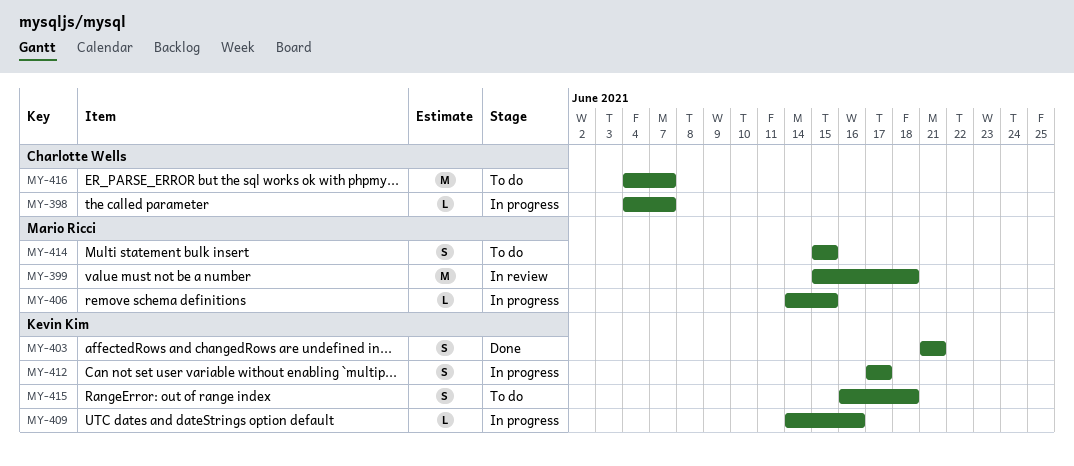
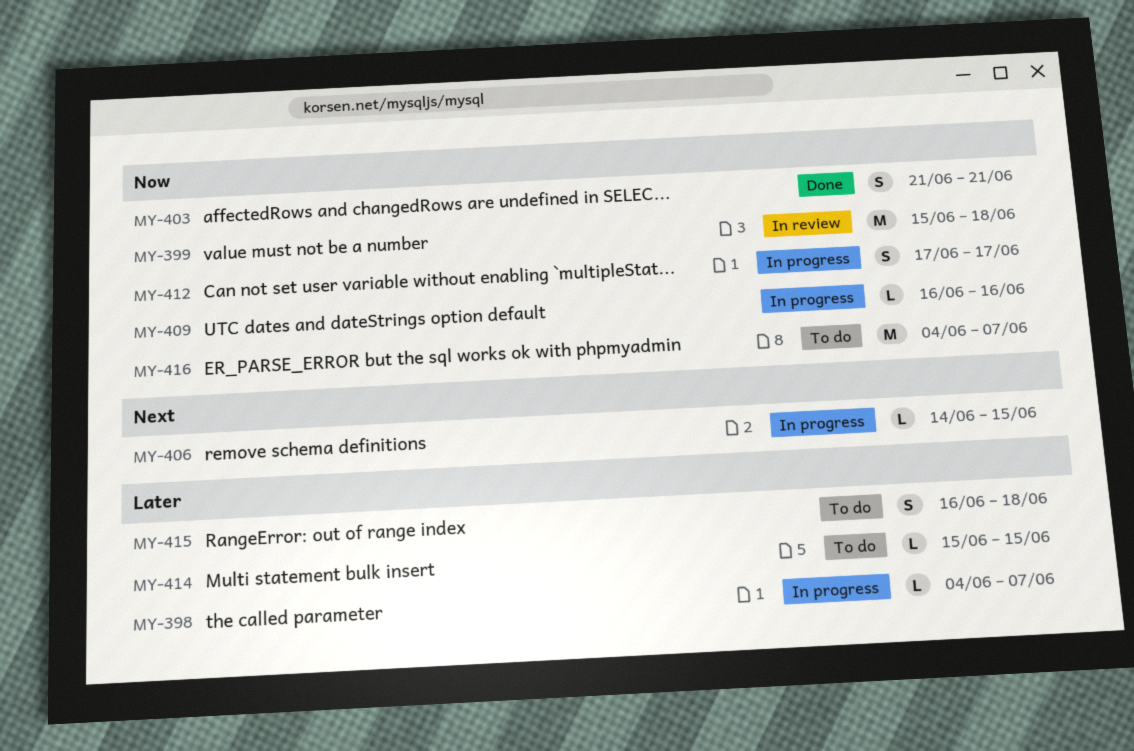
MY-409, start: Jun 14 -> Jun 16
MY-414, estimate: S -> L

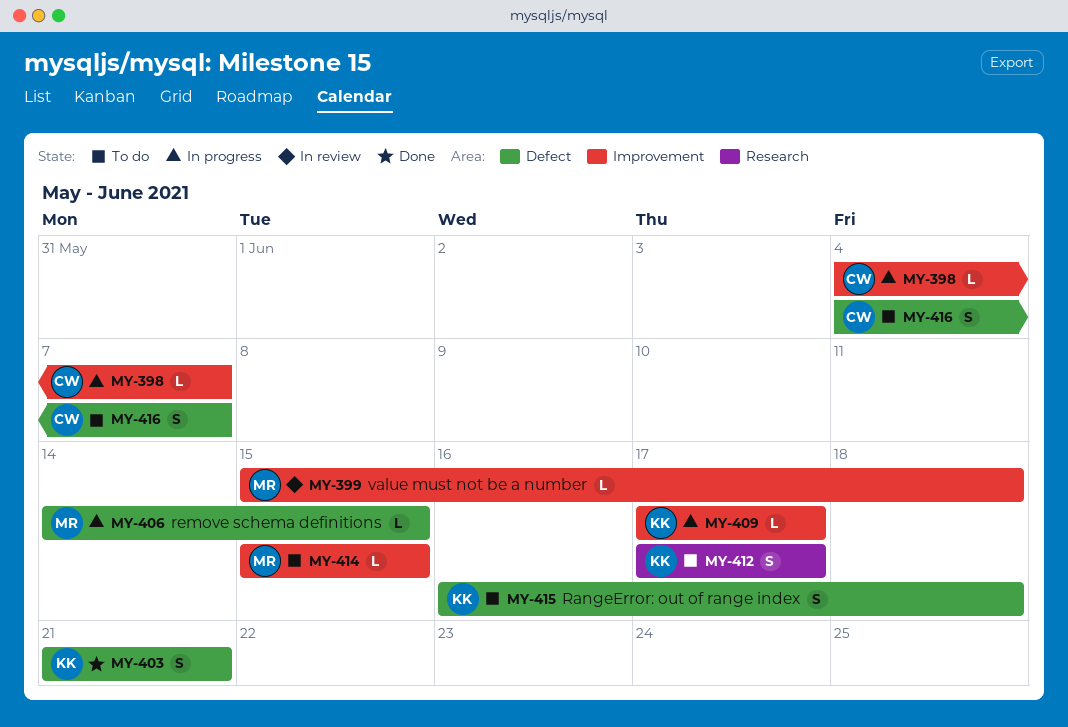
MY-399, estimate: M -> L
MY-409, start: Jun 16 -> Jun 17
MY-409, due: Jun 16 -> Jun 17
MY-412, status: In progress -> To do
MY-416, estimate: M -> S

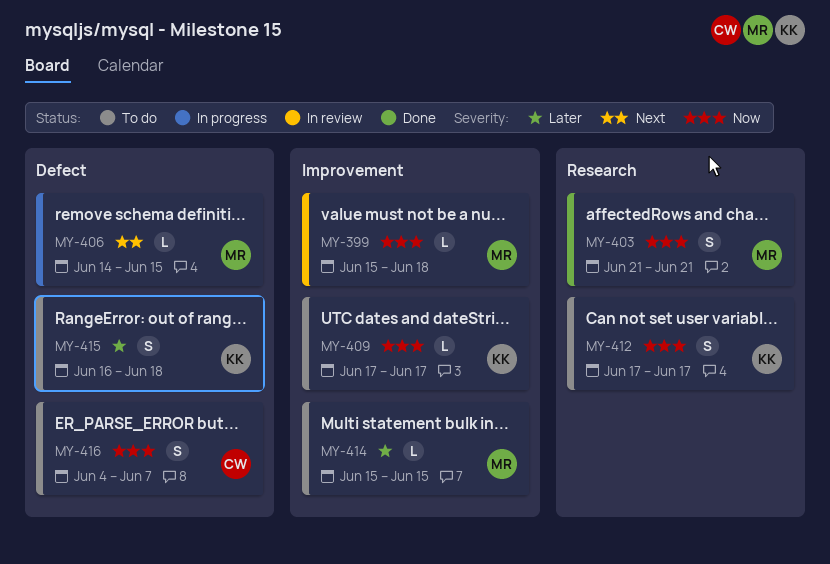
MY-398: present -> none
MY-403, owner: KK -> MR
MY-403, label: Defect -> Research
MY-409, status: In progress -> To do

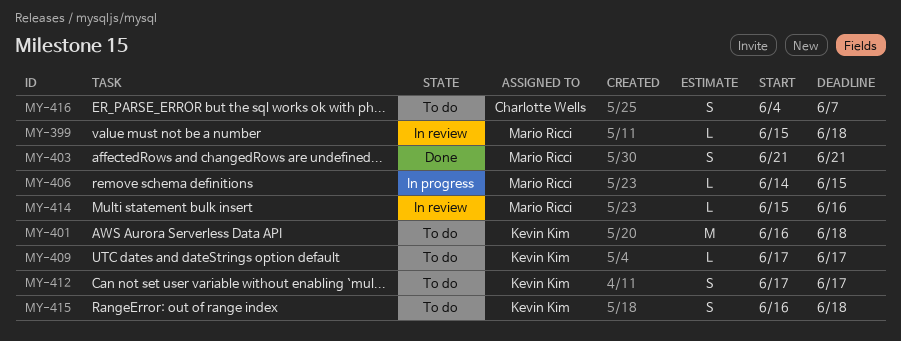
MY-401: none -> present
MY-414, status: To do -> In review
MY-414, due: Jun 15 -> Jun 16

